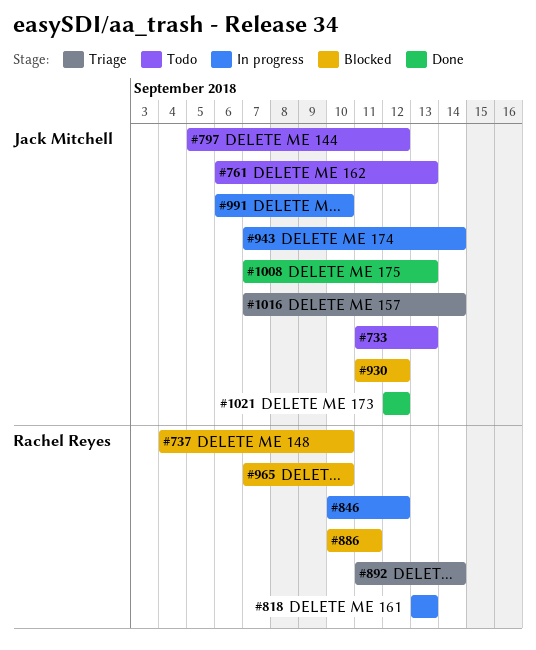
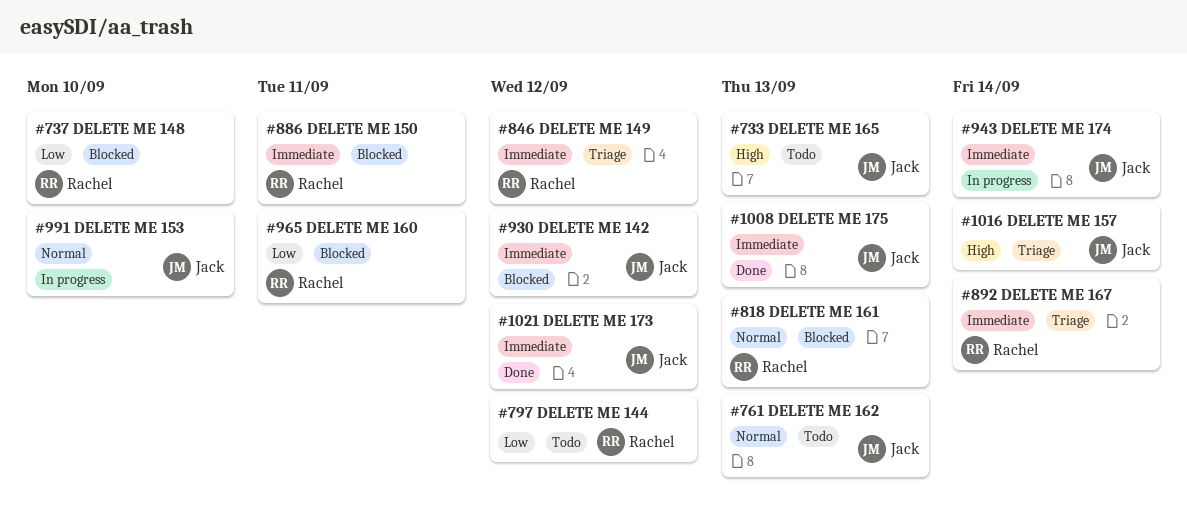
#797, owner: Jack Mitchell -> Rachel Reyes
#818, status: In progress -> Blocked
#846, status: In progress -> Triage
#965, due: Sep 10 -> Sep 11

